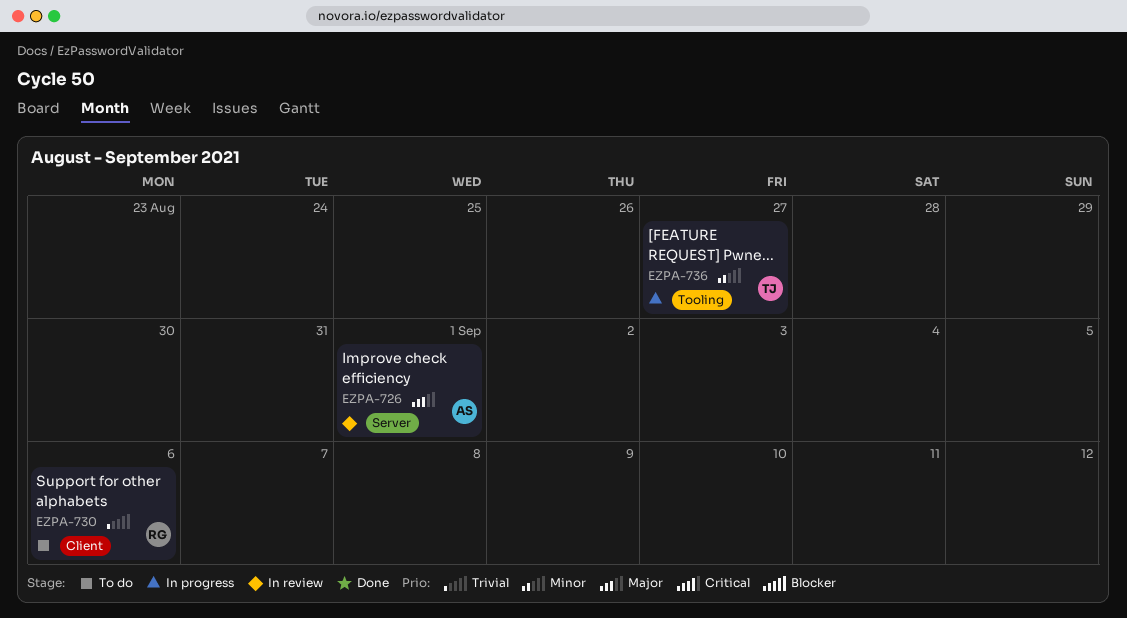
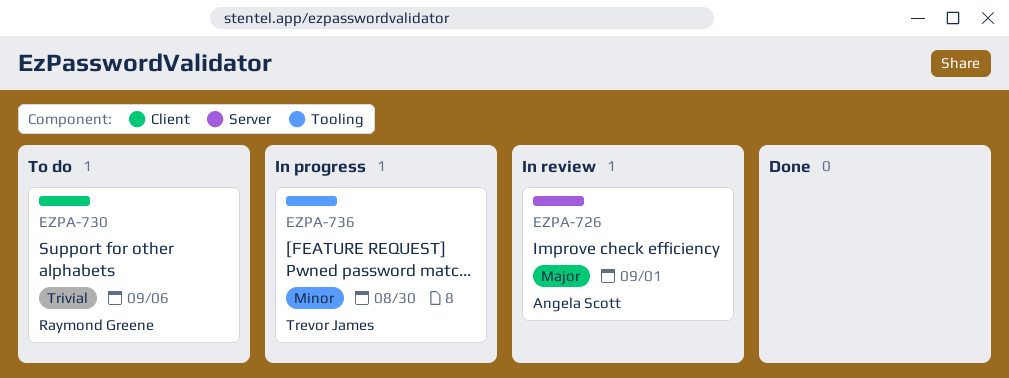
EZPA-736, due: Aug 27 -> Aug 30

